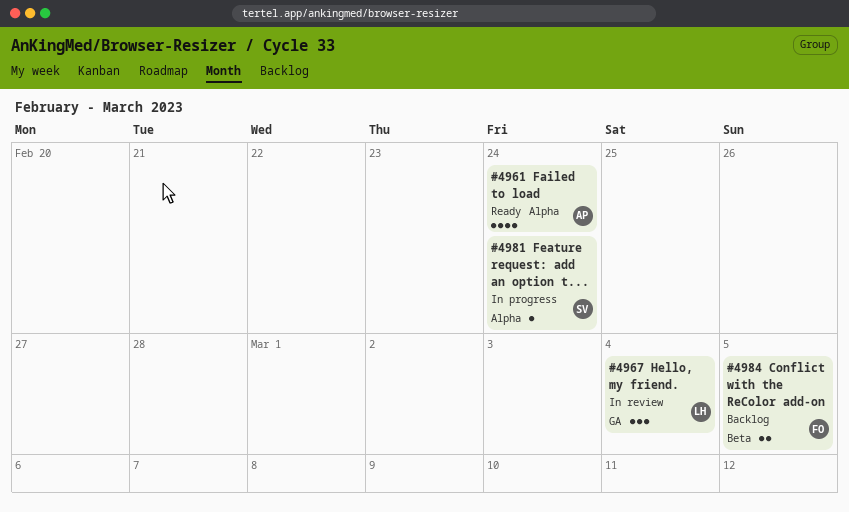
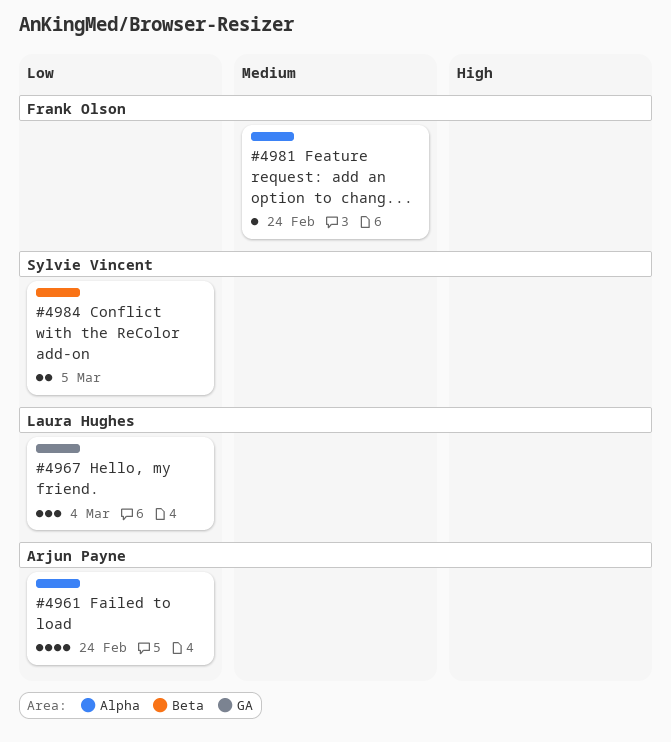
#4981, owner: Sylvie Vincent -> Frank Olson
#4984, owner: Frank Olson -> Sylvie Vincent

